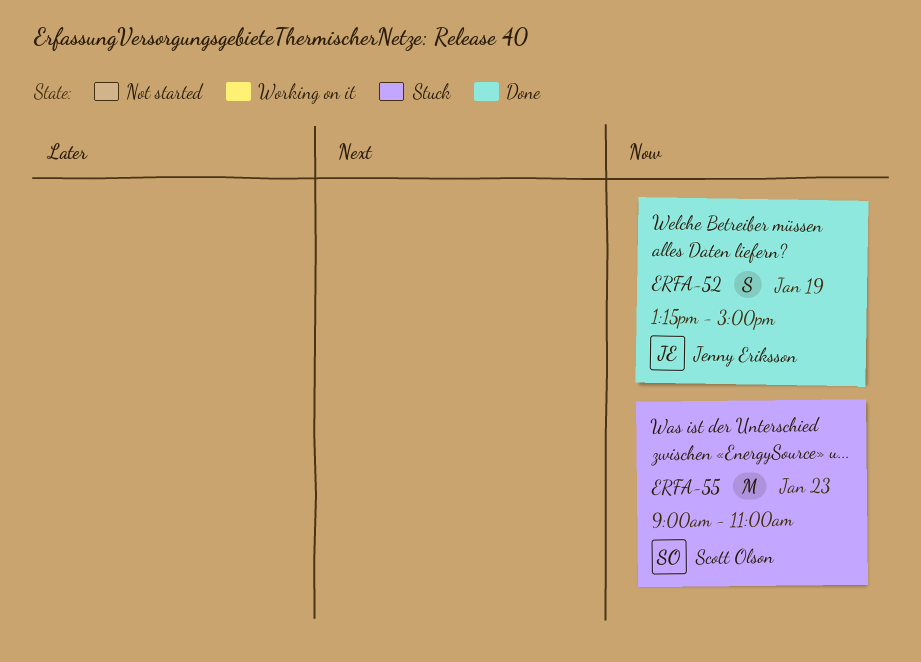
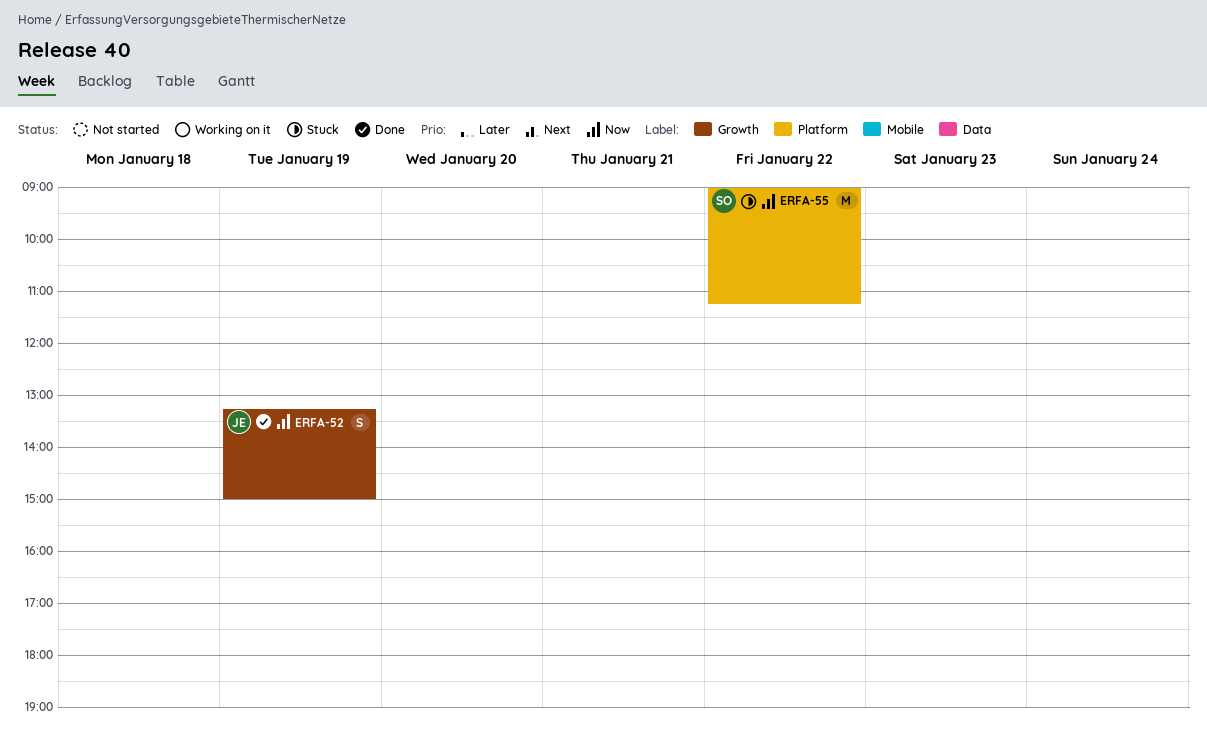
ERFA-55, day: Jan 23 -> Jan 22
ERFA-55, ends: 11:00 -> 11:15

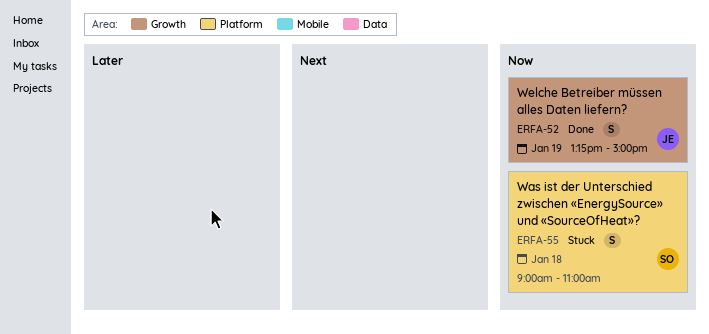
ERFA-55, estimate: M -> S
ERFA-55, day: Jan 22 -> Jan 18
ERFA-55, ends: 11:15 -> 11:00

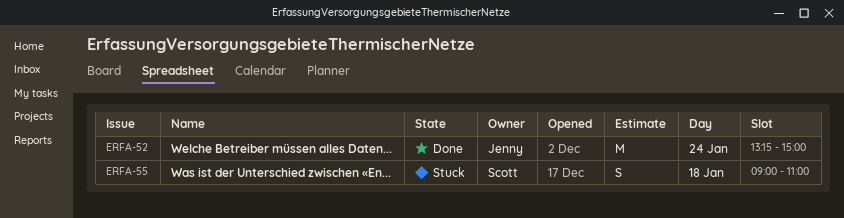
ERFA-52, estimate: S -> M
ERFA-52, day: Jan 19 -> Jan 24

